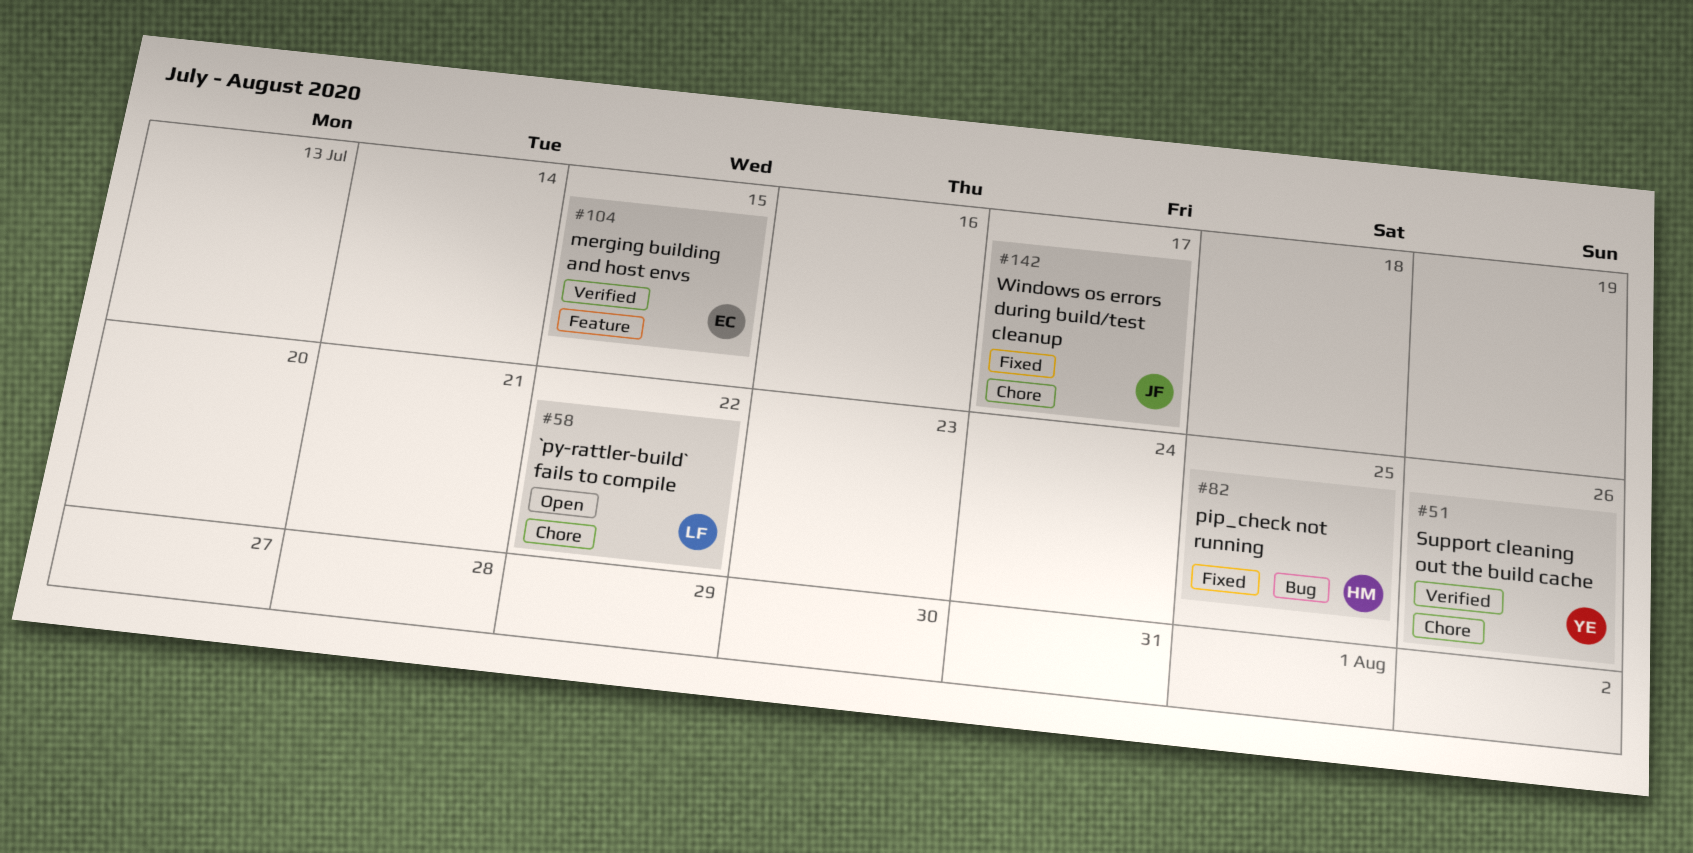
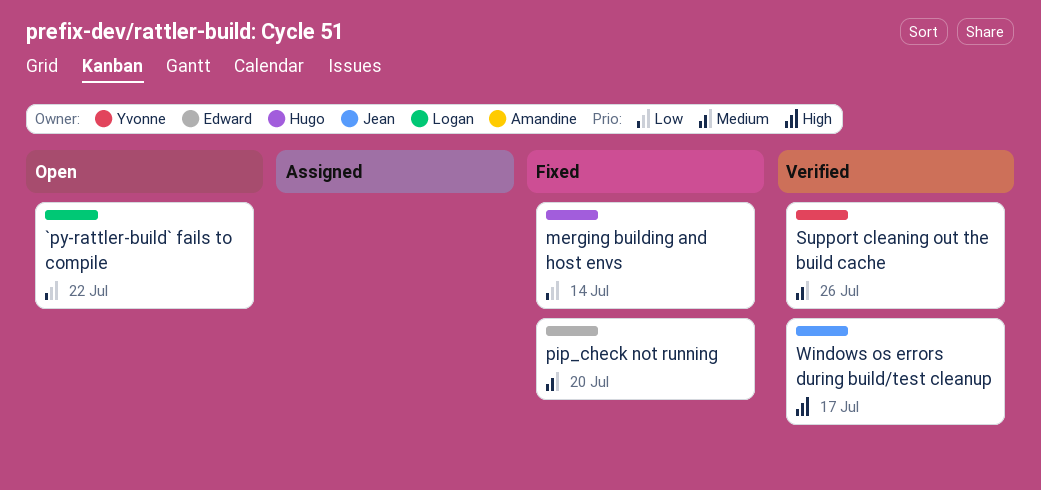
merging building and host envs, status: Verified -> Fixed
merging building and host envs, owner: Edward -> Hugo
merging building and host envs, due: Jul 15 -> Jul 14
pip_check not running, owner: Hugo -> Edward
pip_check not running, due: Jul 25 -> Jul 20
Windows os errors during build/test cleanup, status: Fixed -> Verified

